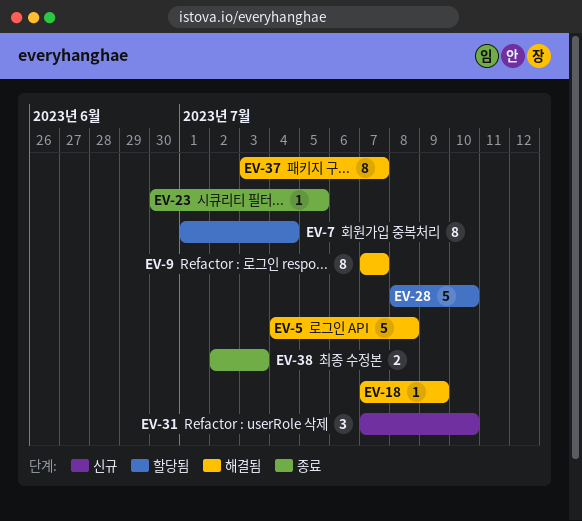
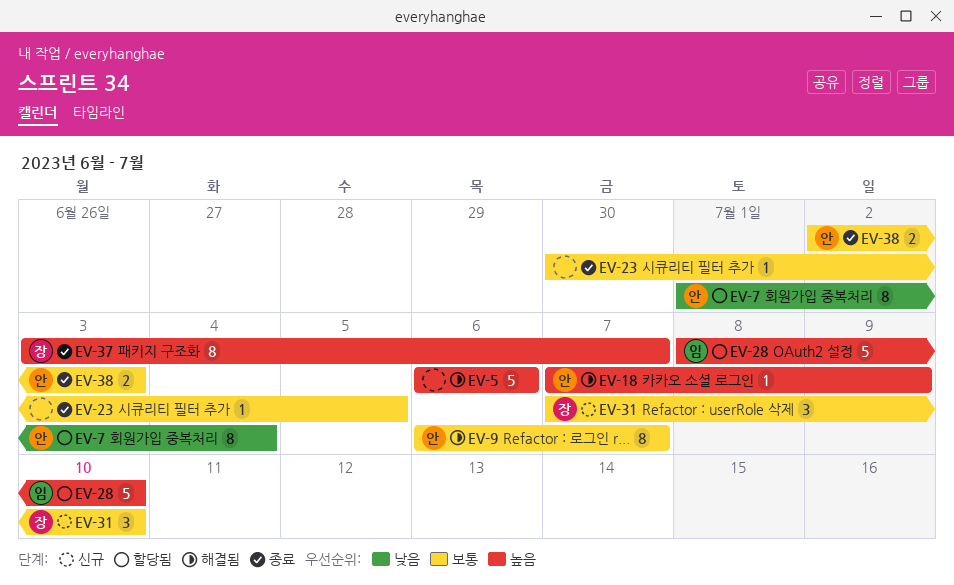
EV-5, start: Jul 4 -> Jul 6
EV-5, due: Jul 8 -> Jul 6
EV-9, start: Jul 7 -> Jul 6
EV-37, status: 해결됨 -> 종료

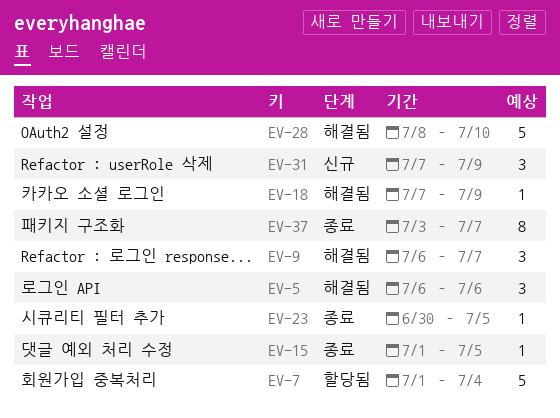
EV-5, estimate: 5 -> 3
EV-7, estimate: 8 -> 5
EV-9, estimate: 8 -> 3
EV-15: none -> present
EV-28, status: 할당됨 -> 해결됨
EV-31, due: Jul 10 -> Jul 9
EV-38: present -> none

